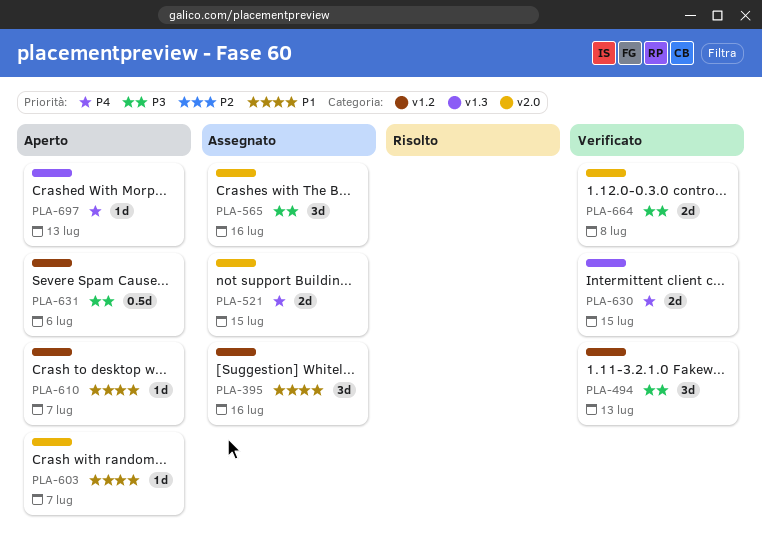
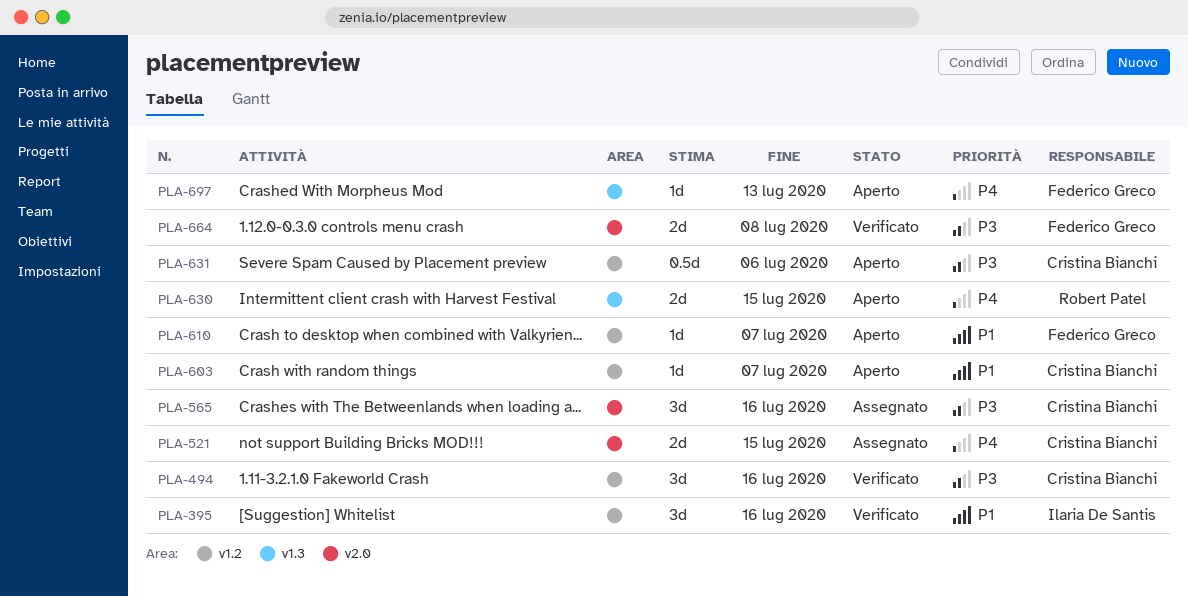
PLA-395, status: Assegnato -> Verificato
PLA-494, due: Jul 13 -> Jul 16
PLA-603, label: v2.0 -> v1.2
PLA-630, status: Verificato -> Aperto

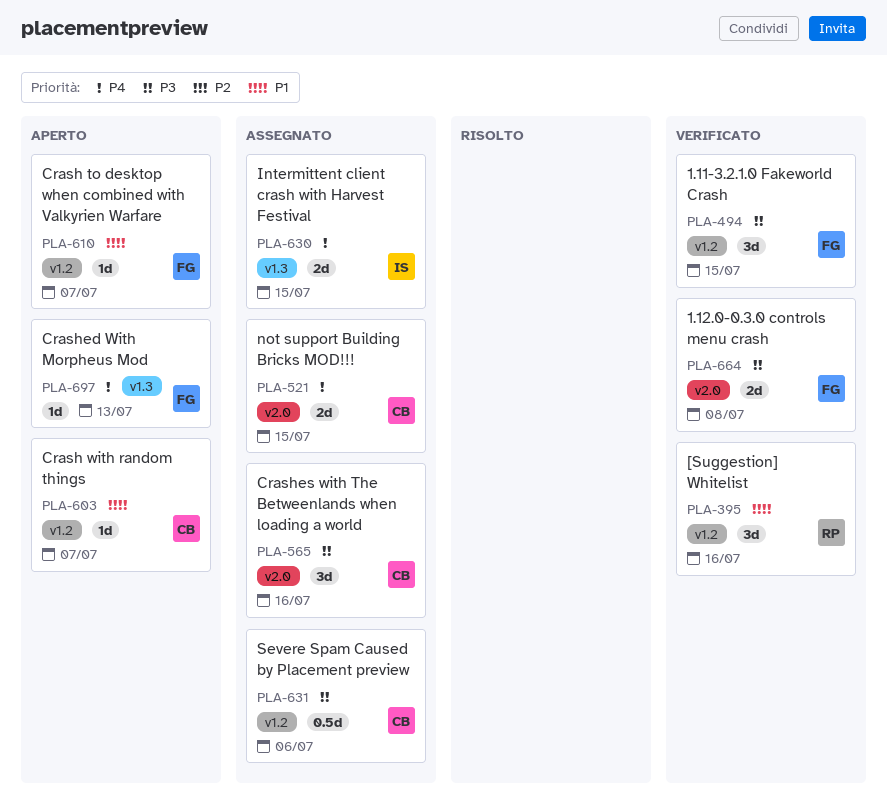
PLA-395, owner: Ilaria De Santis -> Robert Patel
PLA-494, owner: Cristina Bianchi -> Federico Greco
PLA-494, due: Jul 16 -> Jul 15
PLA-630, status: Aperto -> Assegnato
PLA-630, owner: Robert Patel -> Ilaria De Santis
PLA-631, status: Aperto -> Assegnato

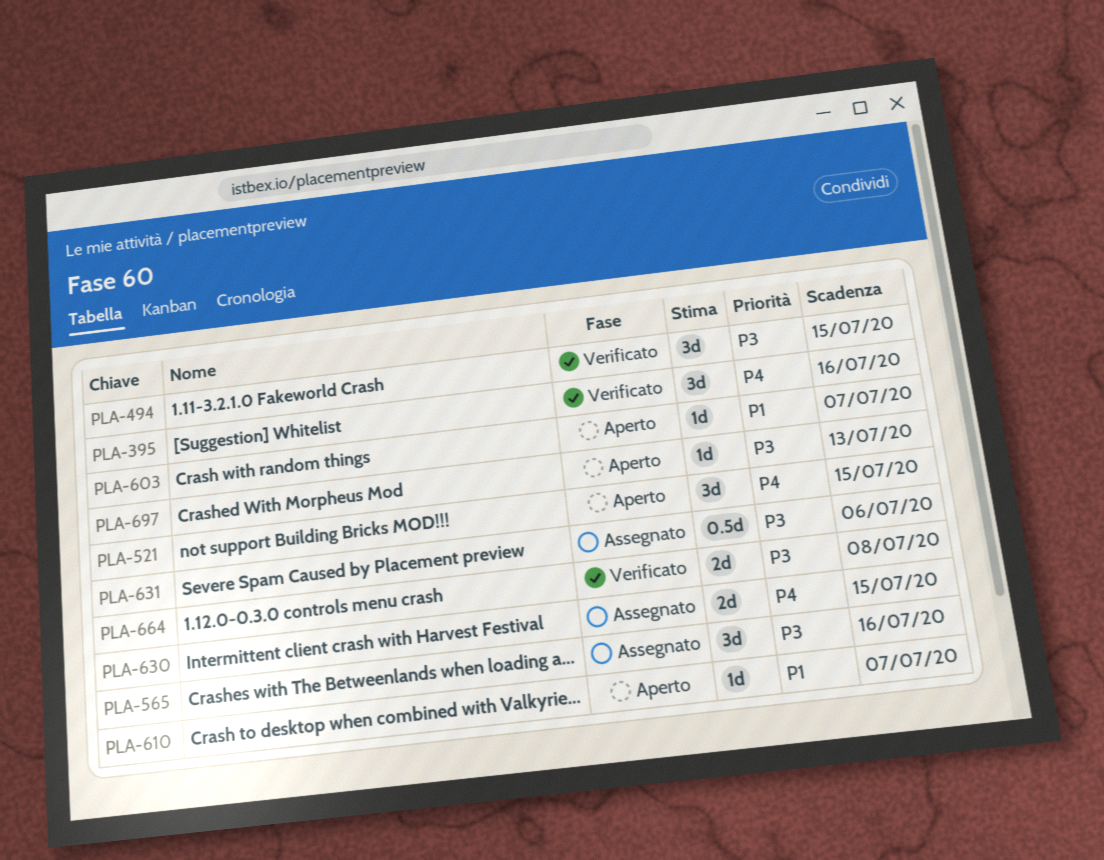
PLA-395, priority: P1 -> P4
PLA-521, status: Assegnato -> Aperto
PLA-521, estimate: 2d -> 3d
PLA-697, priority: P4 -> P3

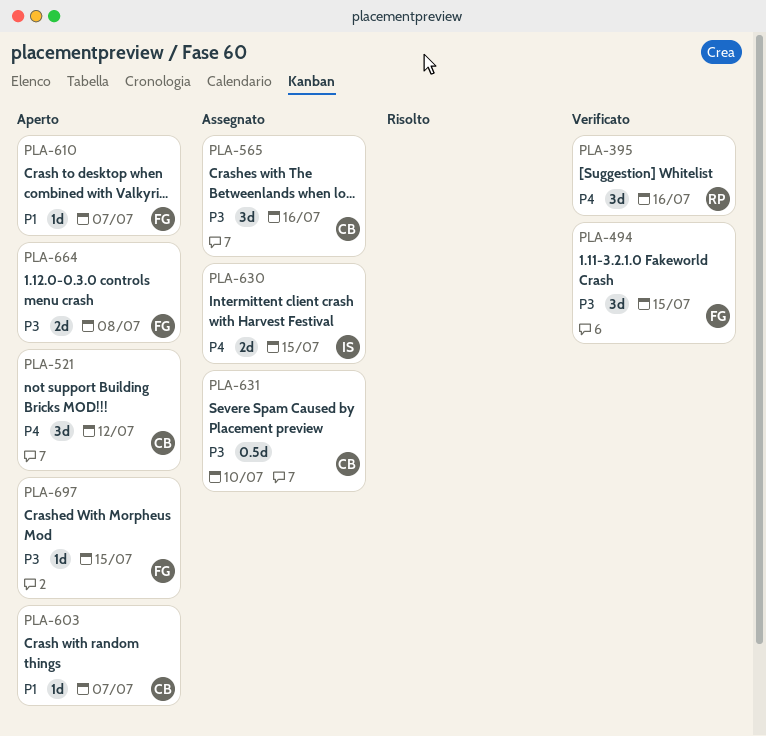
PLA-521, due: Jul 15 -> Jul 12
PLA-631, due: Jul 6 -> Jul 10
PLA-664, status: Verificato -> Aperto
PLA-697, due: Jul 13 -> Jul 15

